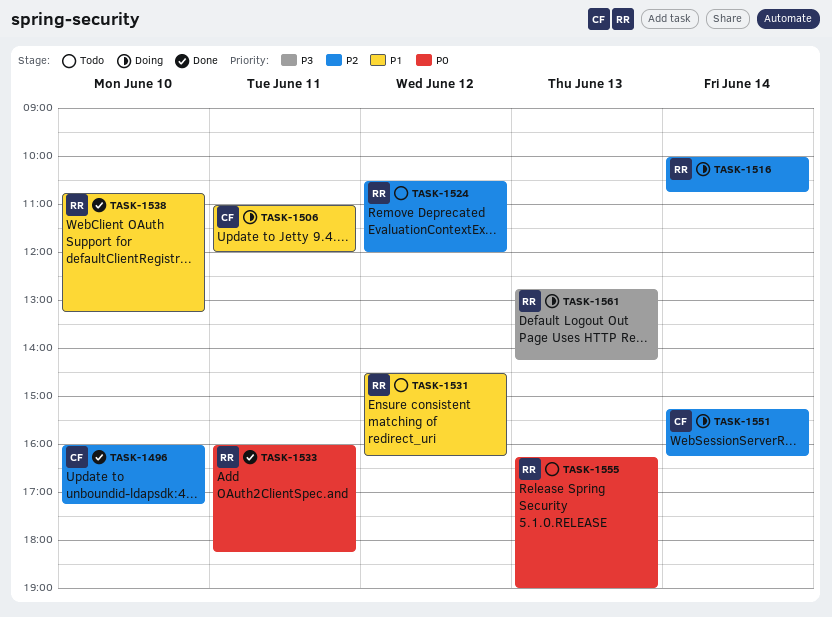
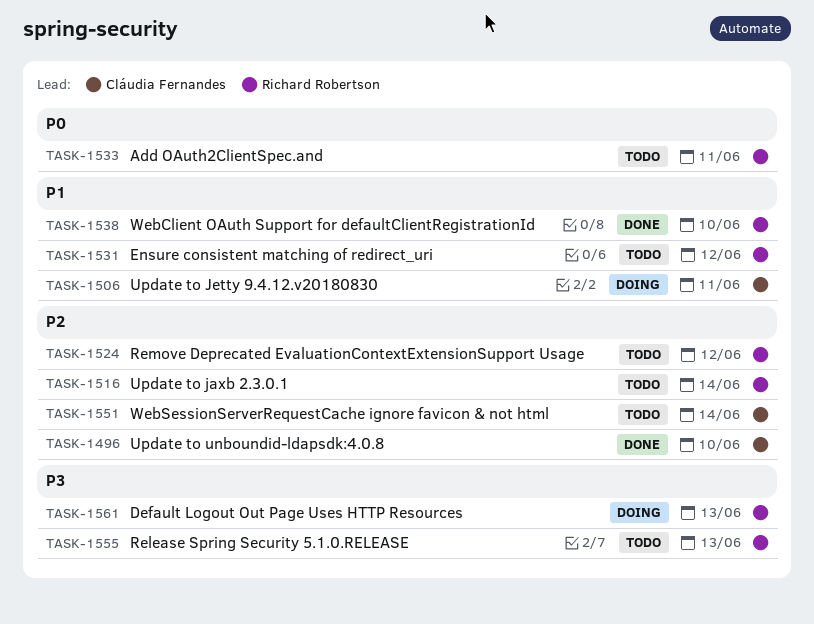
TASK-1516, status: Doing -> Todo
TASK-1533, status: Done -> Todo
TASK-1551, status: Doing -> Todo
TASK-1555, priority: P0 -> P3

